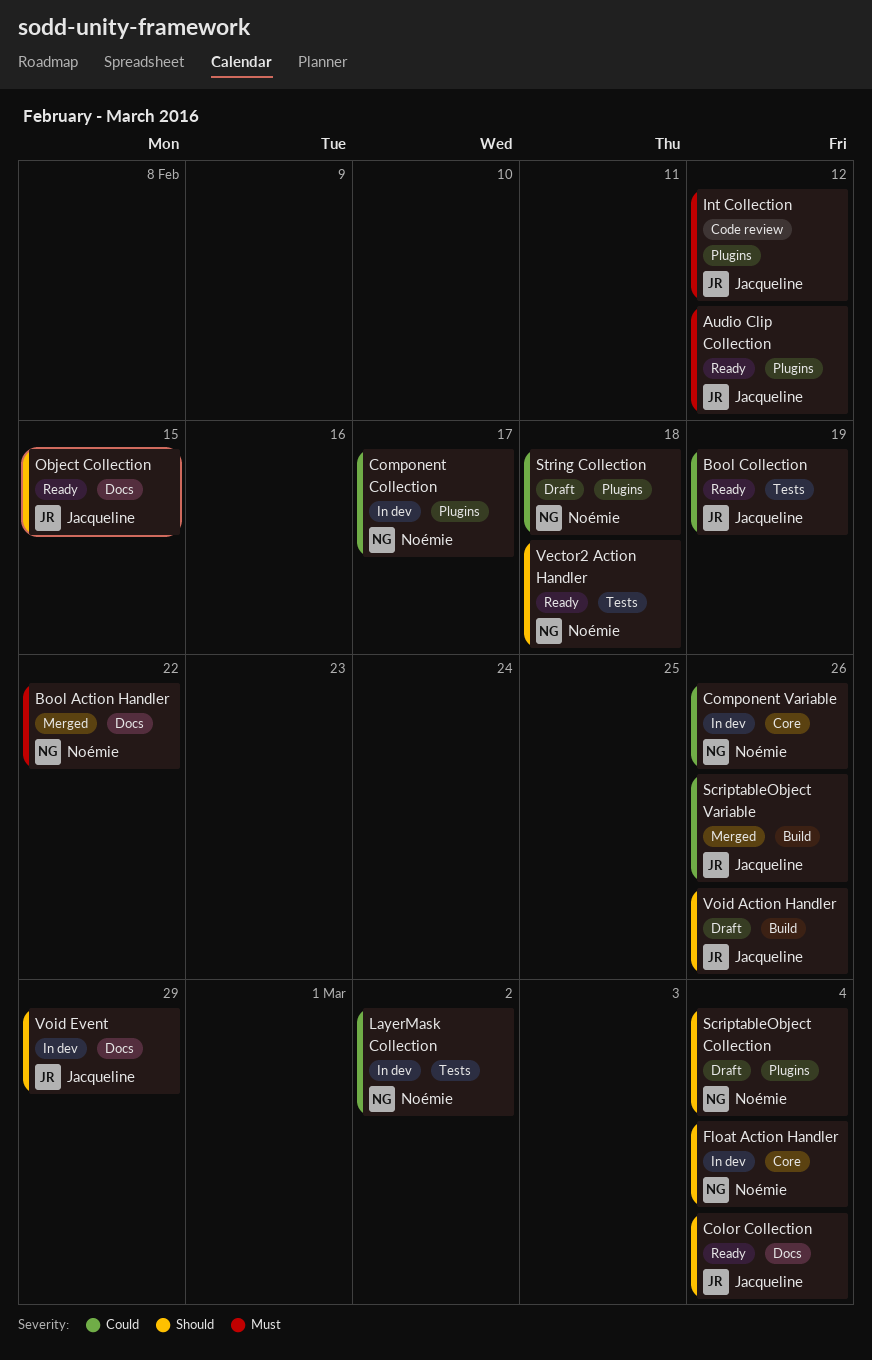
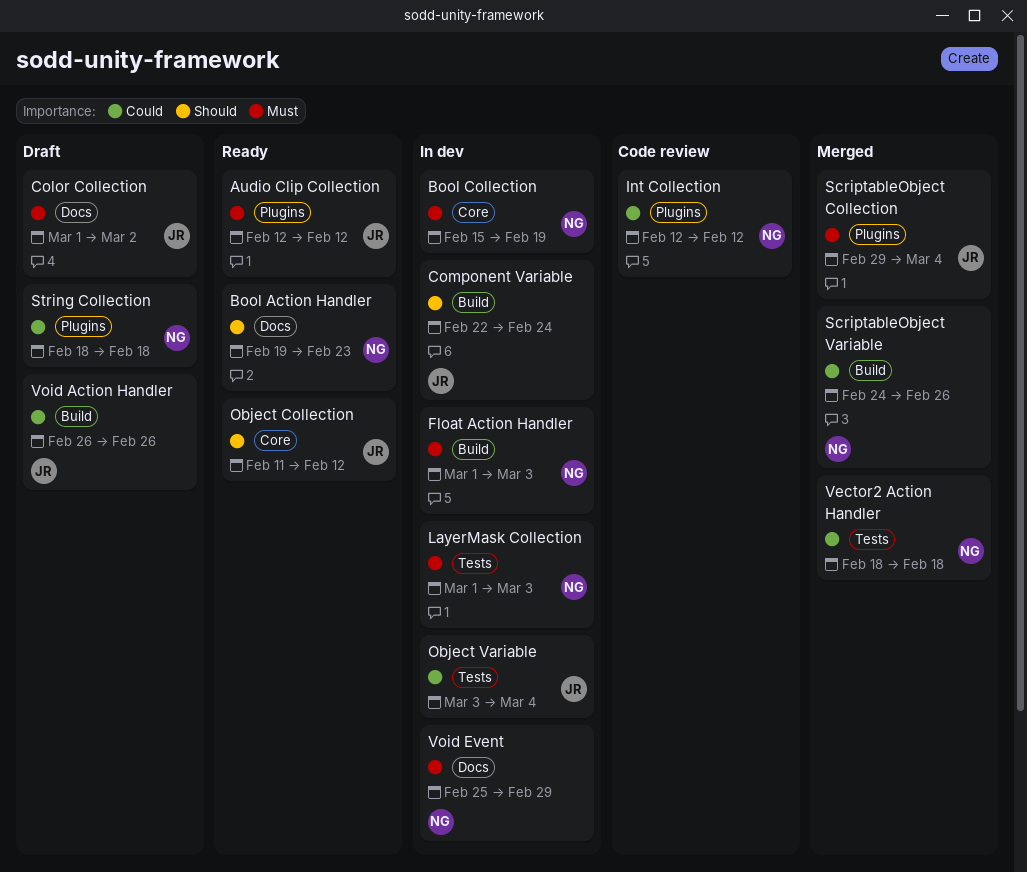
Bool Action Handler, status: Merged -> Ready
Bool Action Handler, priority: Must -> Should
Bool Action Handler, due: Feb 22 -> Feb 23
Bool Collection, status: Ready -> In dev
Bool Collection, owner: Jacqueline -> Noémie
Bool Collection, priority: Could -> Must
Bool Collection, label: Tests -> Core
Color Collection, status: Ready -> Draft
Color Collection, priority: Should -> Must
Color Collection, due: Mar 4 -> Mar 2
Component Collection: present -> none
Component Variable, owner: Noémie -> Jacqueline
Component Variable, priority: Could -> Should
Component Variable, label: Core -> Build
Component Variable, due: Feb 26 -> Feb 24
Float Action Handler, priority: Should -> Must
Float Action Handler, label: Core -> Build
Float Action Handler, due: Mar 4 -> Mar 3
Int Collection, owner: Jacqueline -> Noémie
Int Collection, priority: Must -> Could
LayerMask Collection, priority: Could -> Must
LayerMask Collection, due: Mar 2 -> Mar 3
Object Collection, label: Docs -> Core
Object Collection, due: Feb 15 -> Feb 12
Object Variable: none -> present
ScriptableObject Collection, status: Draft -> Merged
ScriptableObject Collection, owner: Noémie -> Jacqueline
ScriptableObject Collection, priority: Should -> Must
ScriptableObject Variable, owner: Jacqueline -> Noémie
Vector2 Action Handler, status: Ready -> Merged
Vector2 Action Handler, priority: Should -> Could
Void Action Handler, priority: Should -> Could
Void Event, owner: Jacqueline -> Noémie
Void Event, priority: Should -> Must

